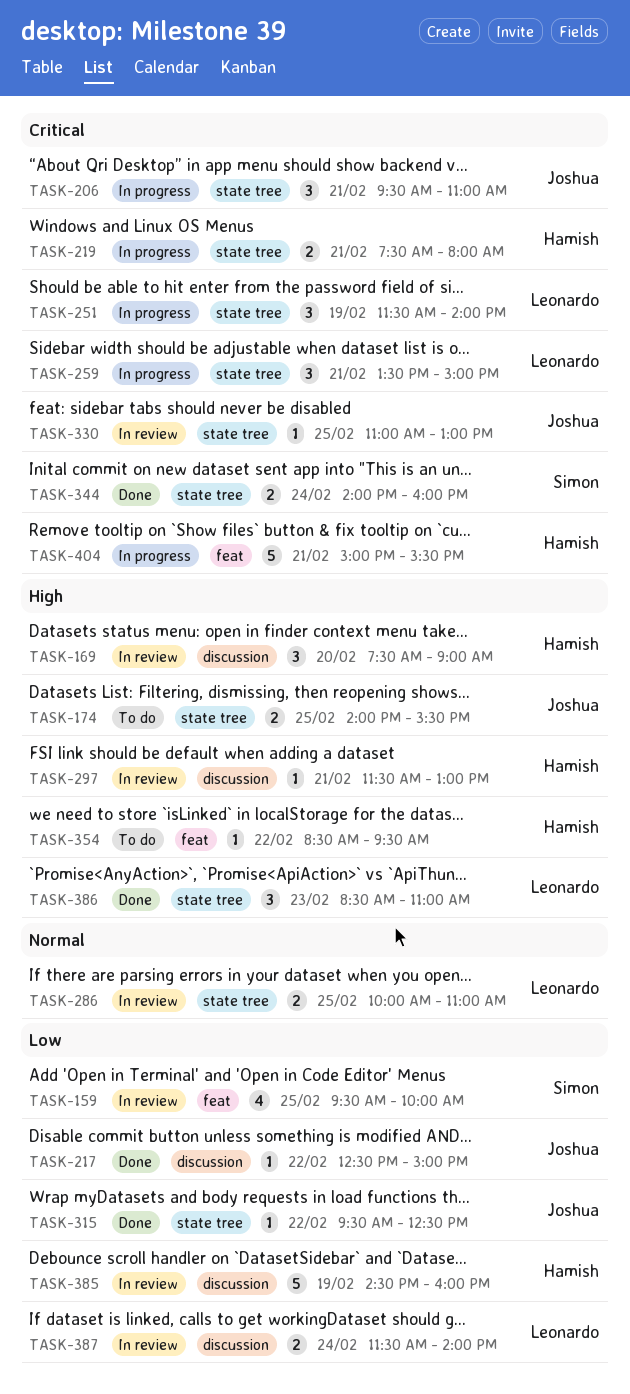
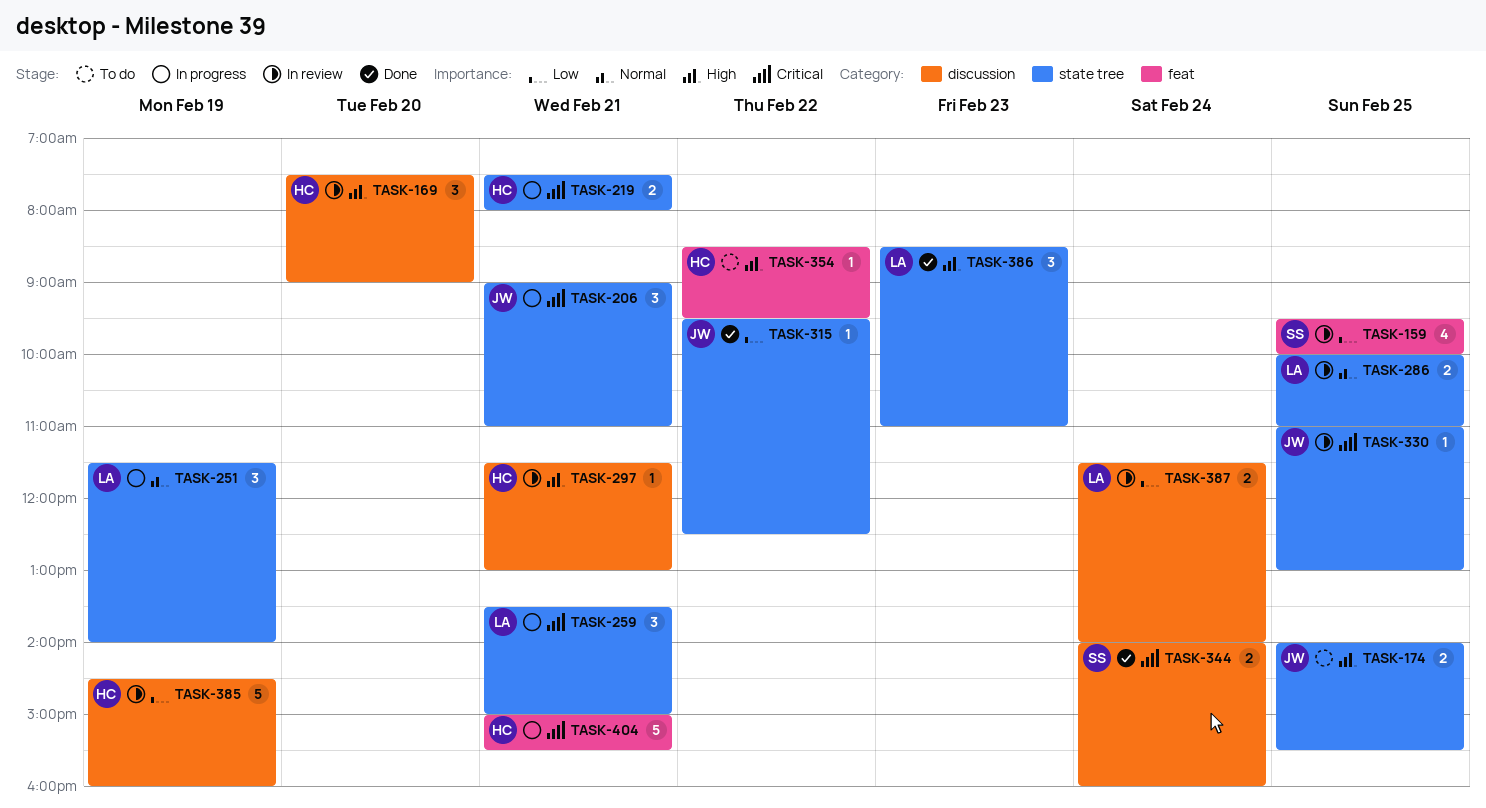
TASK-206, begins: 09:30 -> 09:00
TASK-217: present -> none
TASK-251, priority: Critical -> Normal
TASK-344, label: state tree -> discussion

